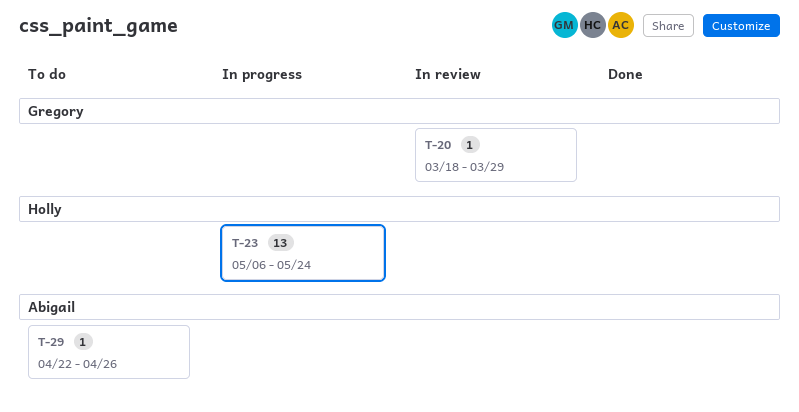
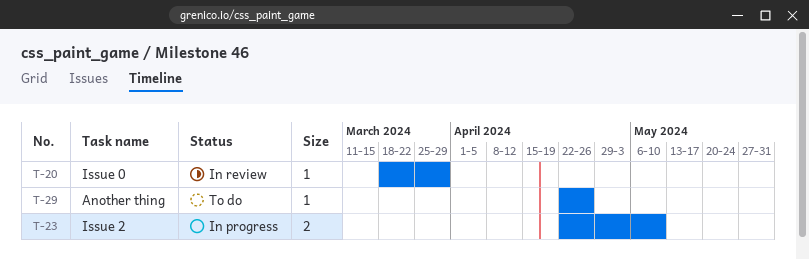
T-23, estimate: 13 -> 2
T-23, start: May 6 -> Apr 22
T-23, due: May 24 -> May 10

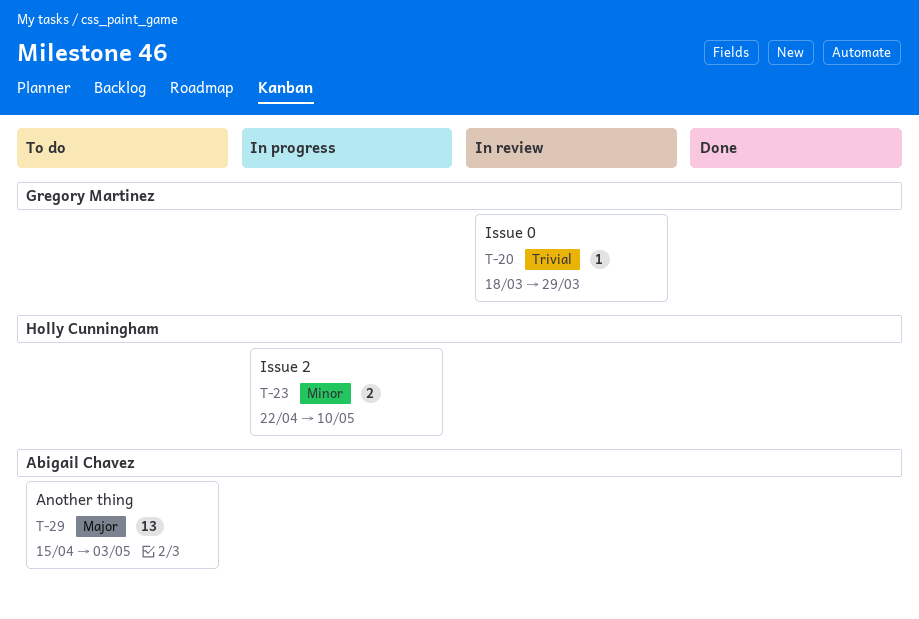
T-29, estimate: 1 -> 13
T-29, start: Apr 22 -> Apr 15
T-29, due: Apr 26 -> May 3

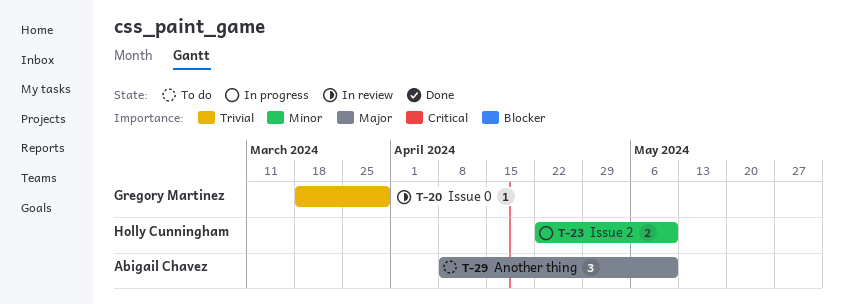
T-29, estimate: 13 -> 3
T-29, start: Apr 15 -> Apr 8
T-29, due: May 3 -> May 10

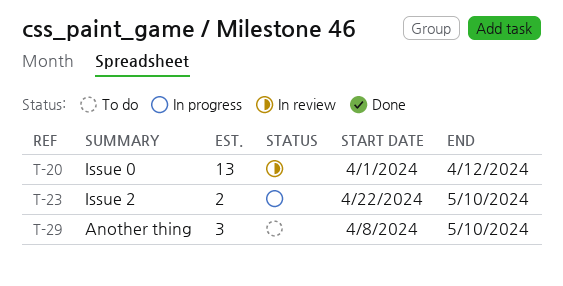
T-20, estimate: 1 -> 13
T-20, start: Mar 18 -> Apr 1
T-20, due: Mar 29 -> Apr 12

